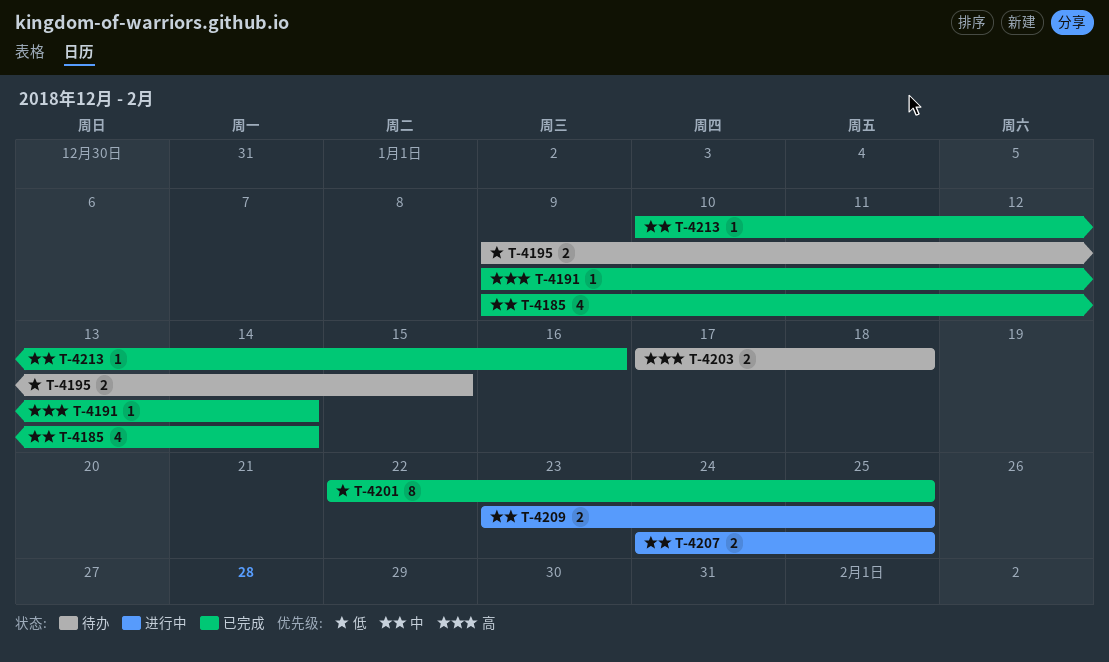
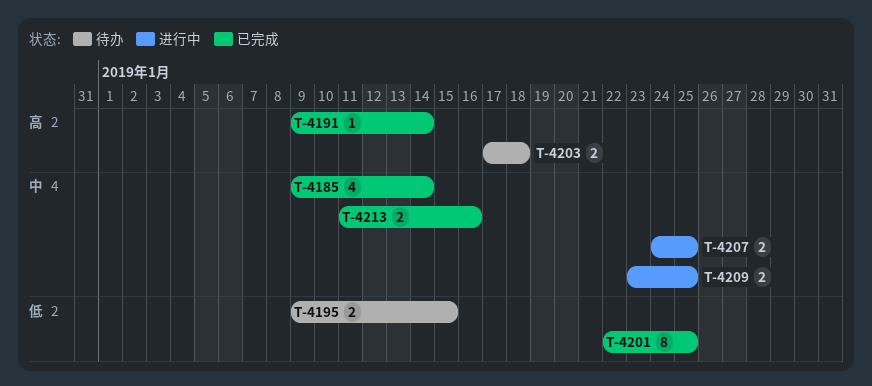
T-4213, estimate: 1 -> 2
T-4213, start: Jan 10 -> Jan 11

